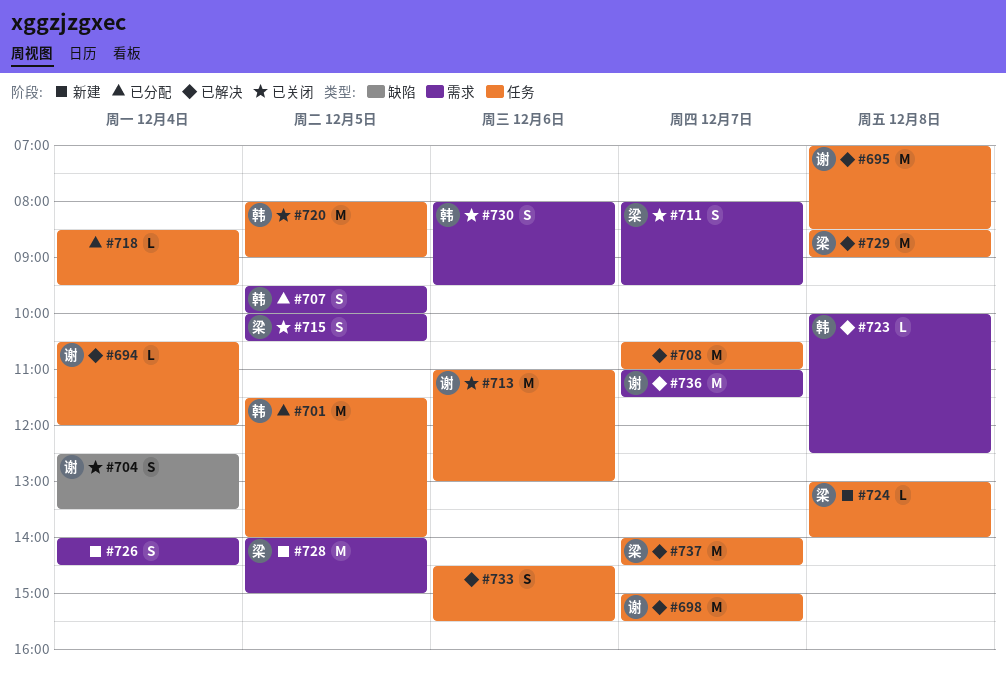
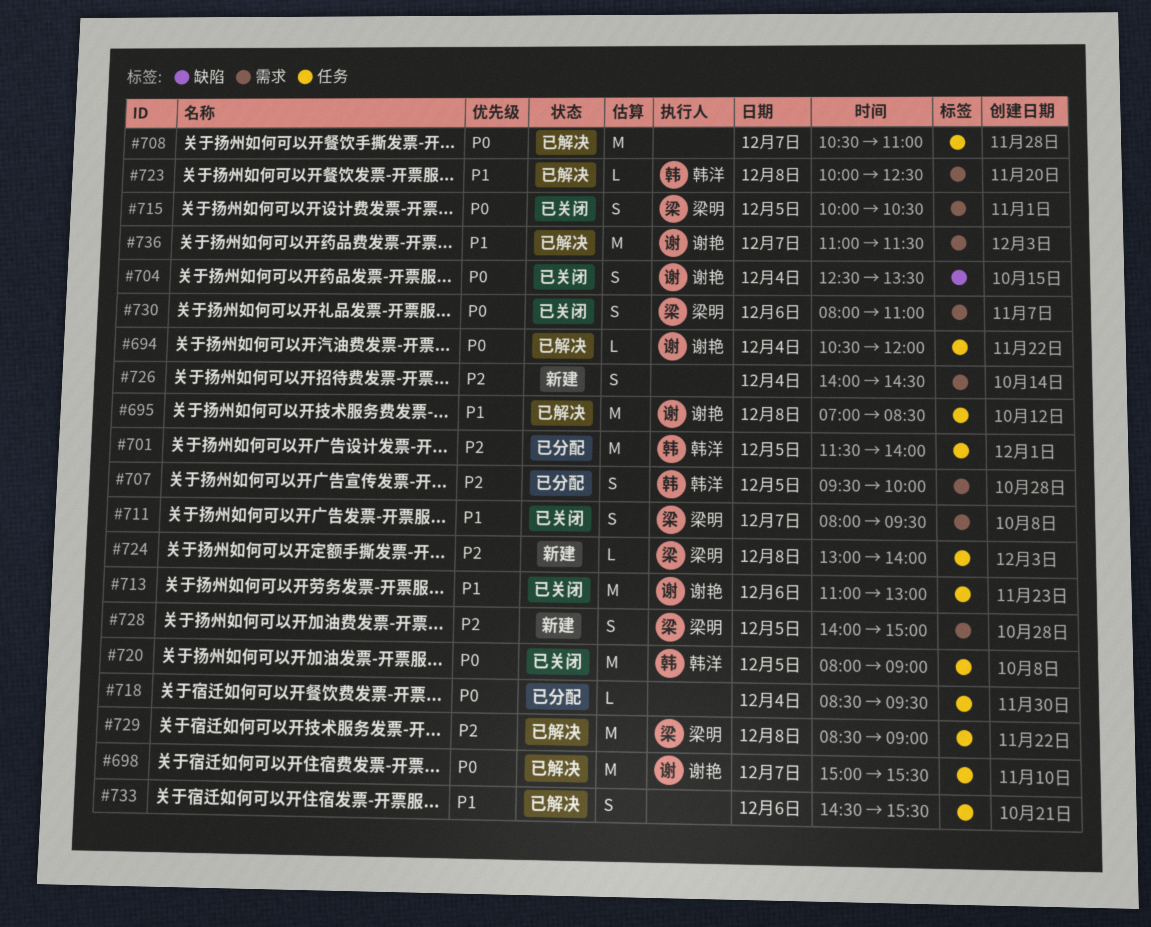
#728, estimate: M -> S
#730, owner: 韩洋 -> 梁明
#730, ends: 09:30 -> 11:00
#737: present -> none

